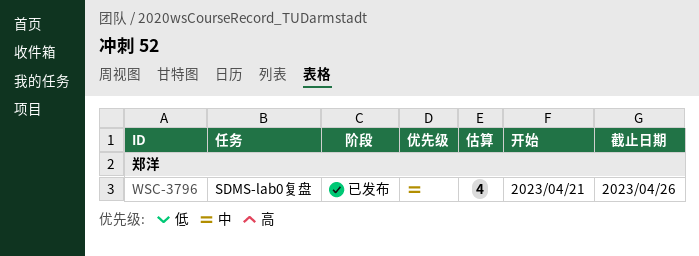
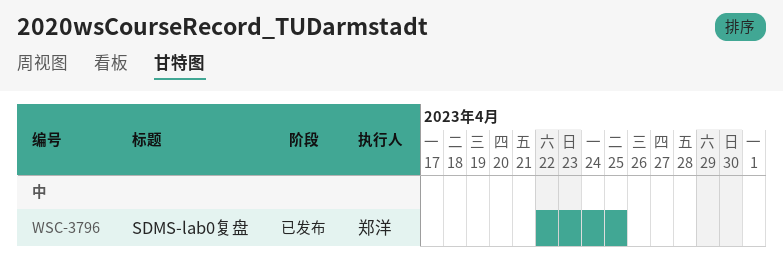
WSC-3796, start: Apr 21 -> Apr 22
WSC-3796, due: Apr 26 -> Apr 25

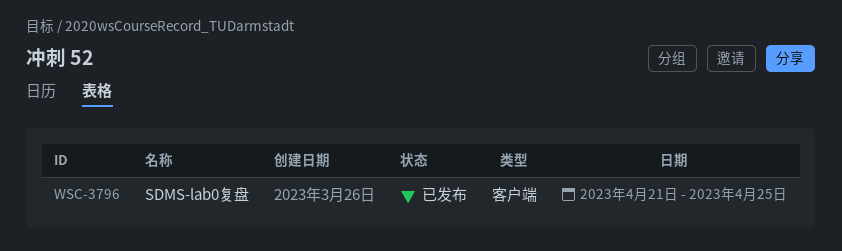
WSC-3796, start: Apr 22 -> Apr 21

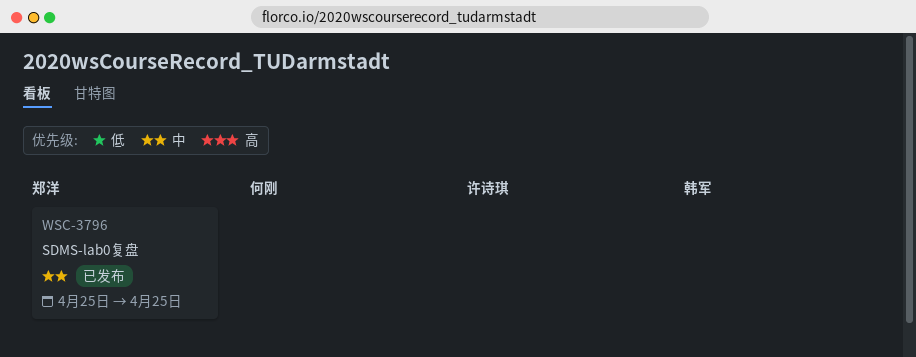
WSC-3796, start: Apr 21 -> Apr 25

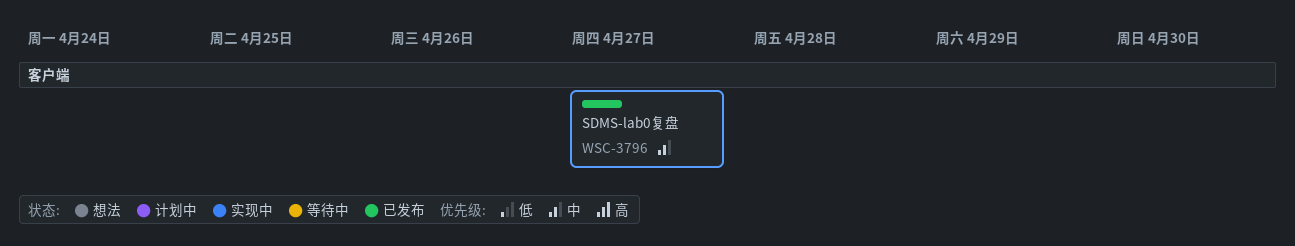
WSC-3796, due: Apr 25 -> Apr 27

